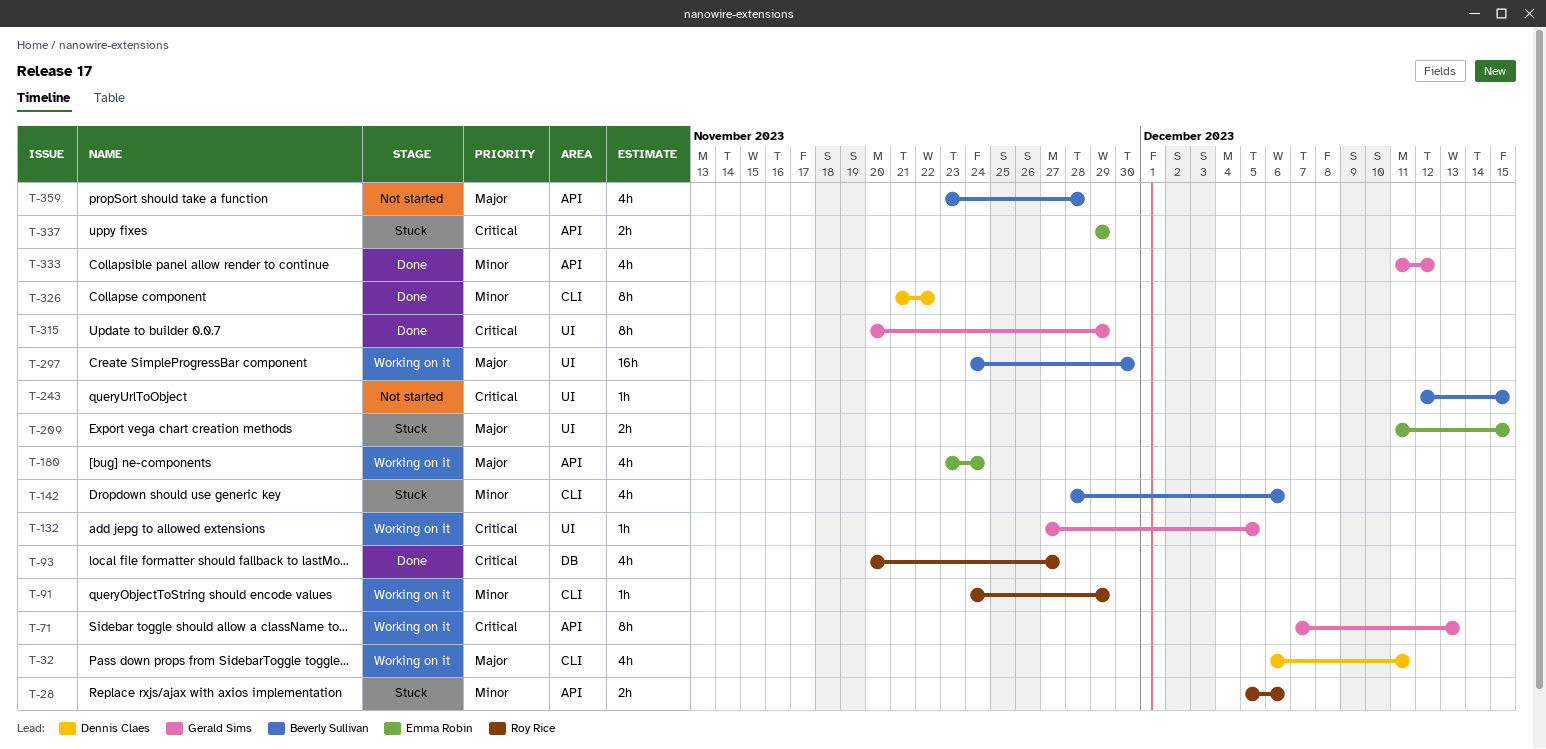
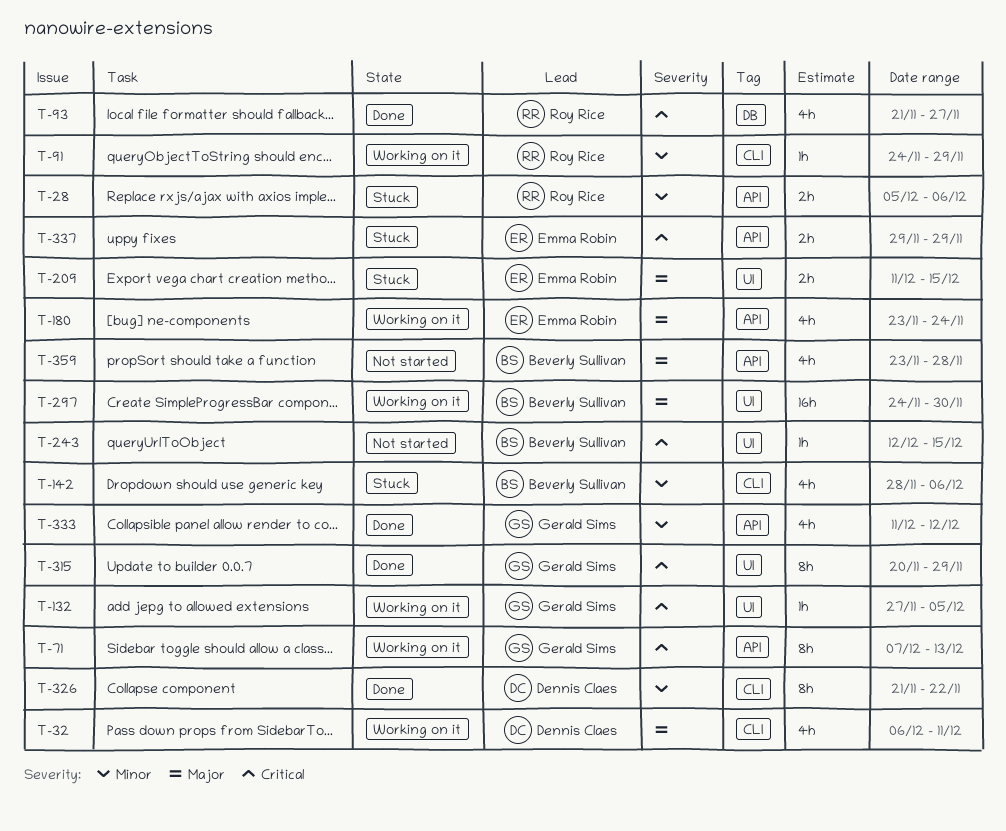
T-93, start: Nov 20 -> Nov 21

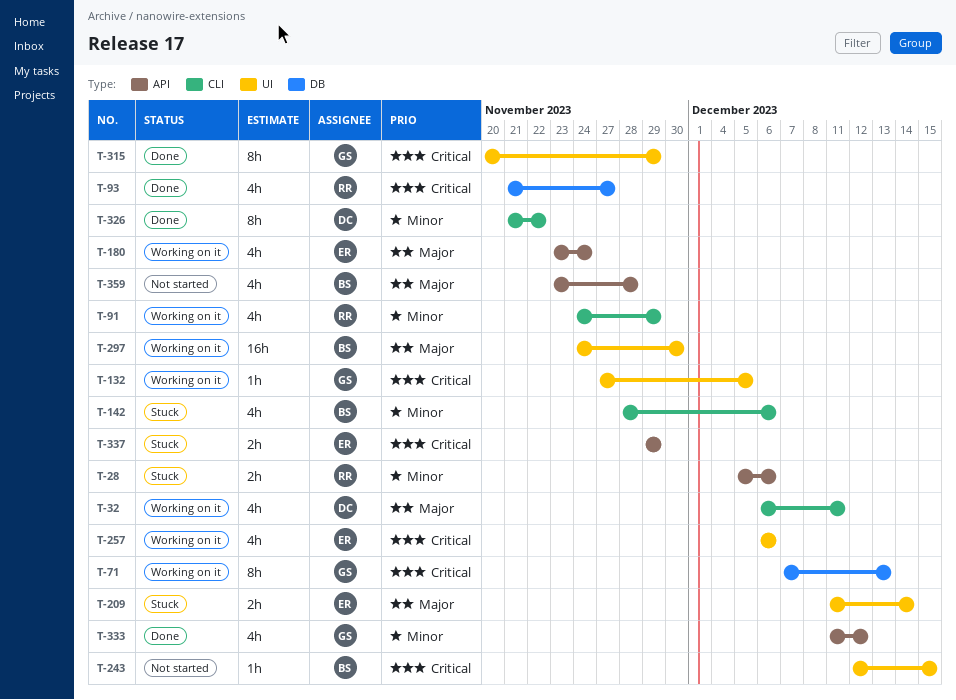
T-71, label: API -> DB
T-91, estimate: 1h -> 4h
T-209, due: Dec 15 -> Dec 14
T-257: none -> present

